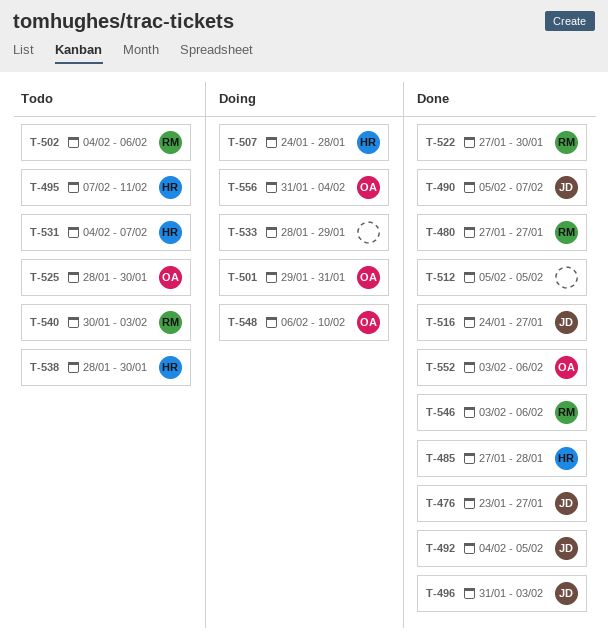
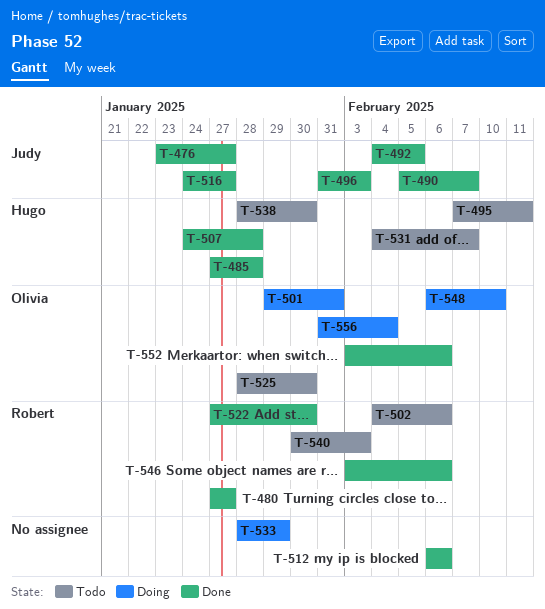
T-507, status: Doing -> Done
T-512, start: Feb 5 -> Feb 6
T-512, due: Feb 5 -> Feb 6

